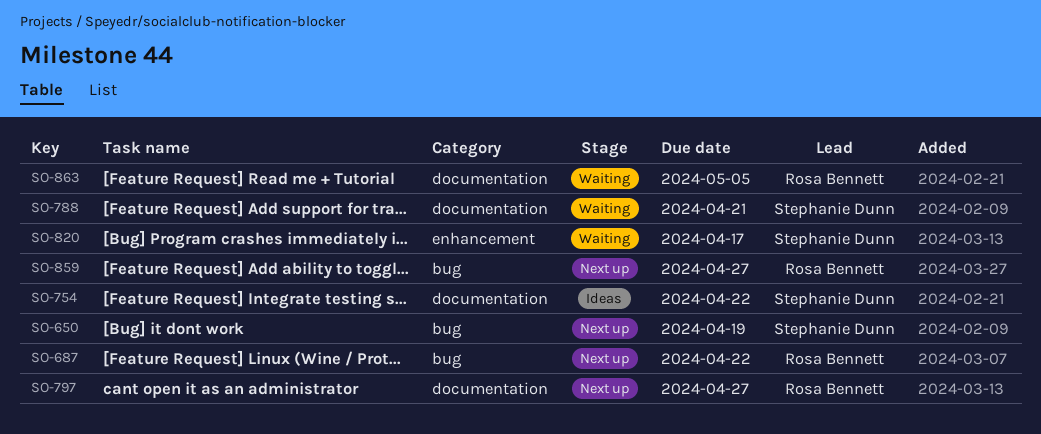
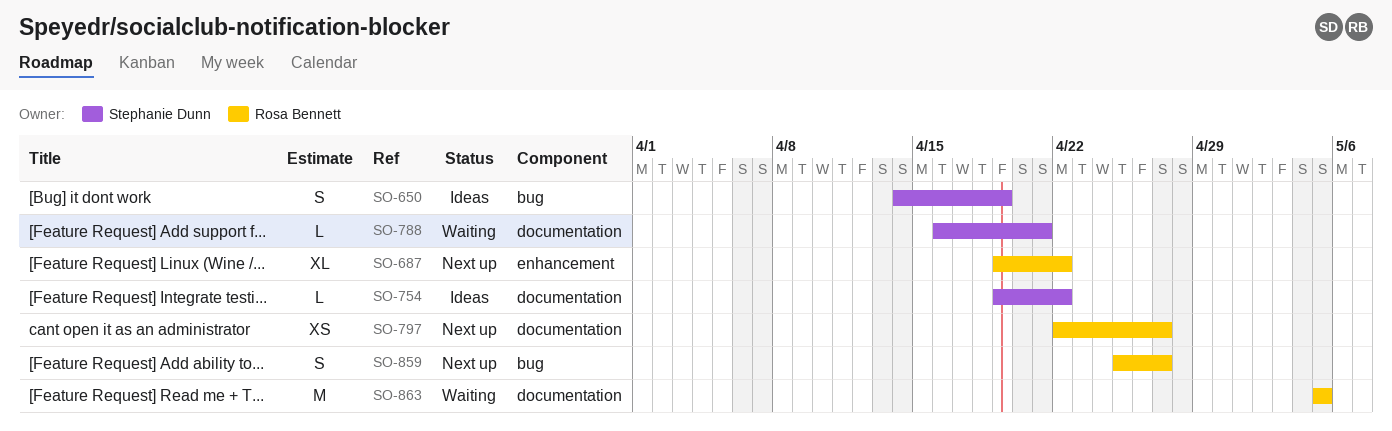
SO-650, status: Next up -> Ideas
SO-687, label: bug -> enhancement
SO-820: present -> none

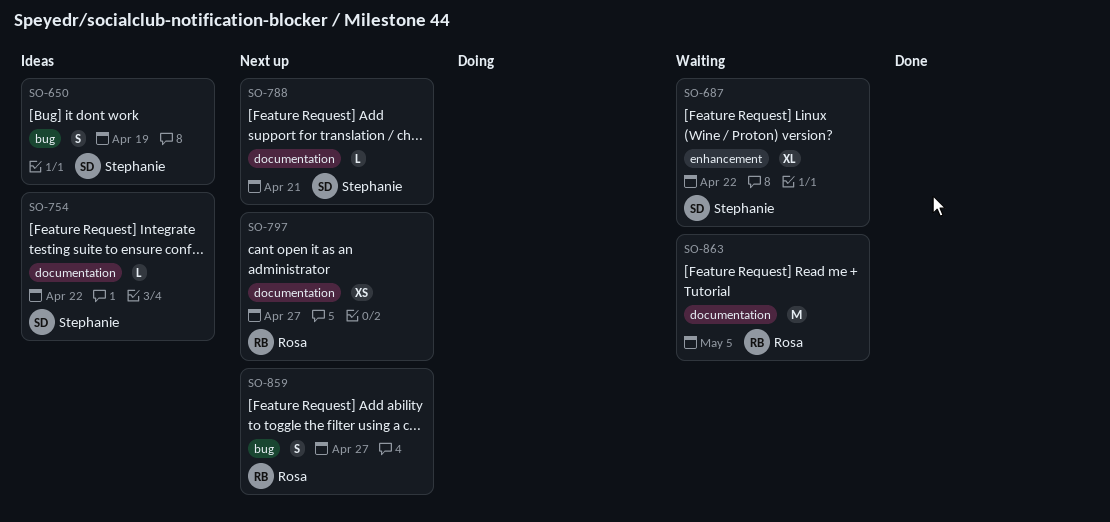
SO-687, status: Next up -> Waiting
SO-687, owner: Rosa Bennett -> Stephanie Dunn
SO-788, status: Waiting -> Next up

